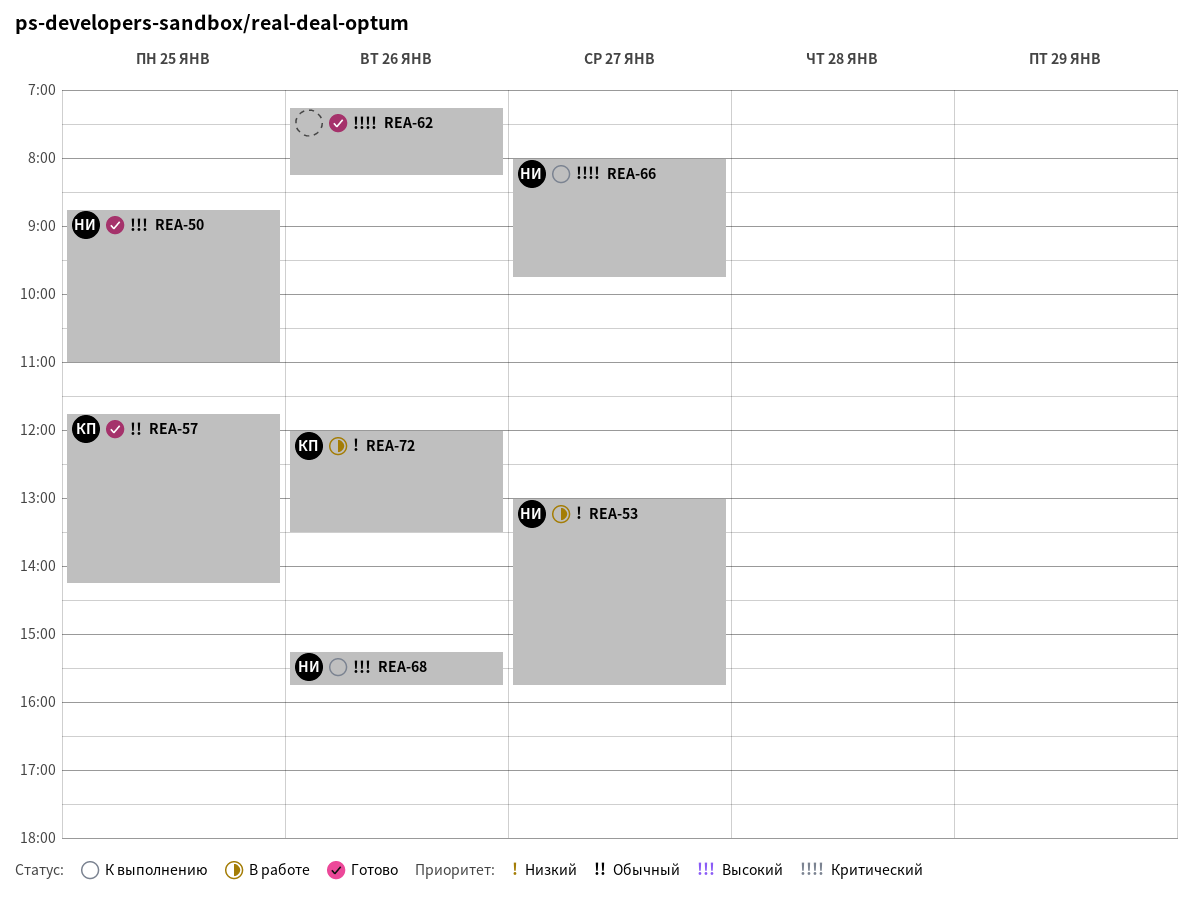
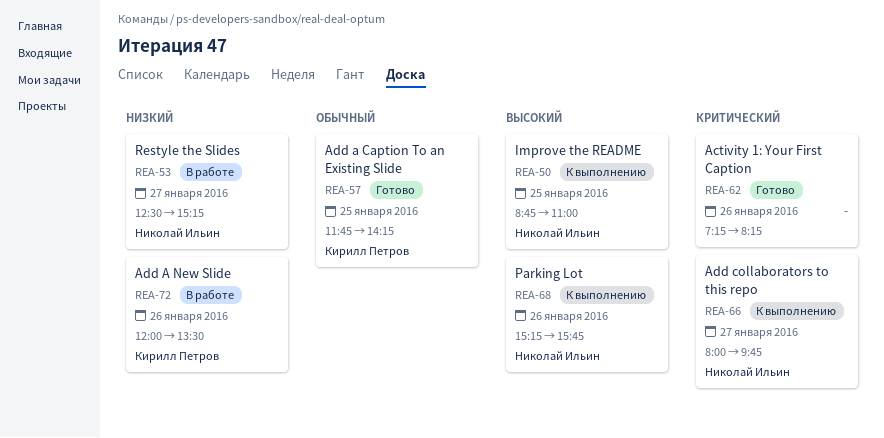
REA-50, status: Готово -> К выполнению
REA-53, begins: 13:00 -> 12:30
REA-53, ends: 15:45 -> 15:15

